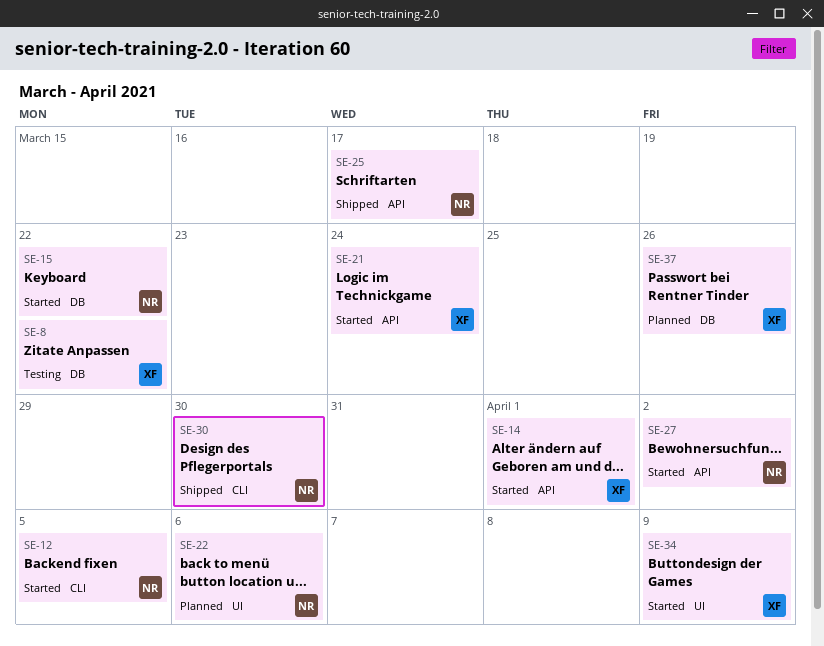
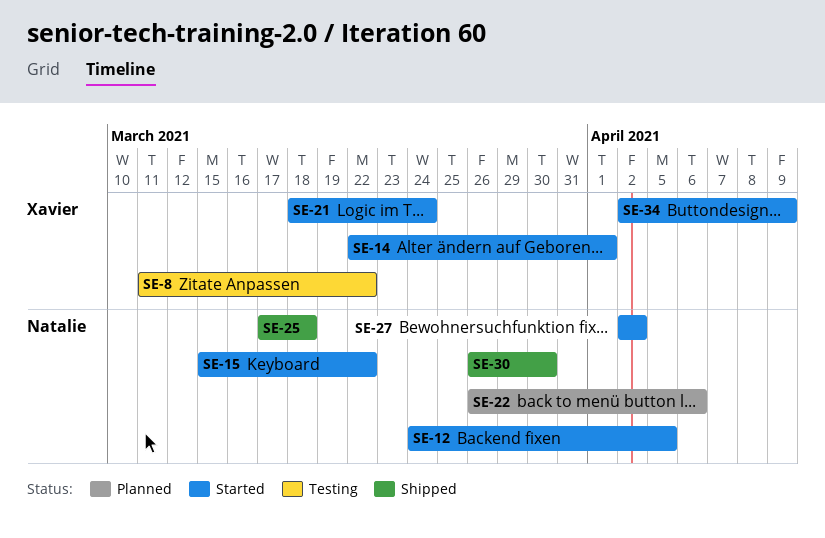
SE-25, due: Mar 17 -> Mar 18
SE-37: present -> none

